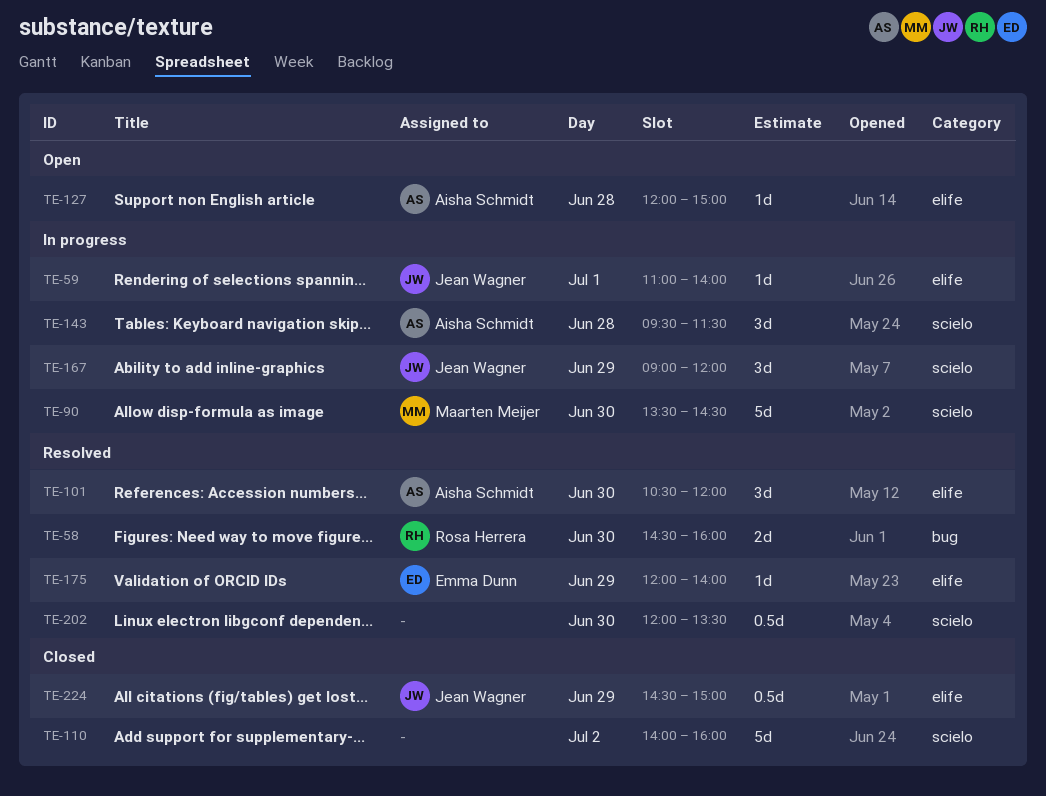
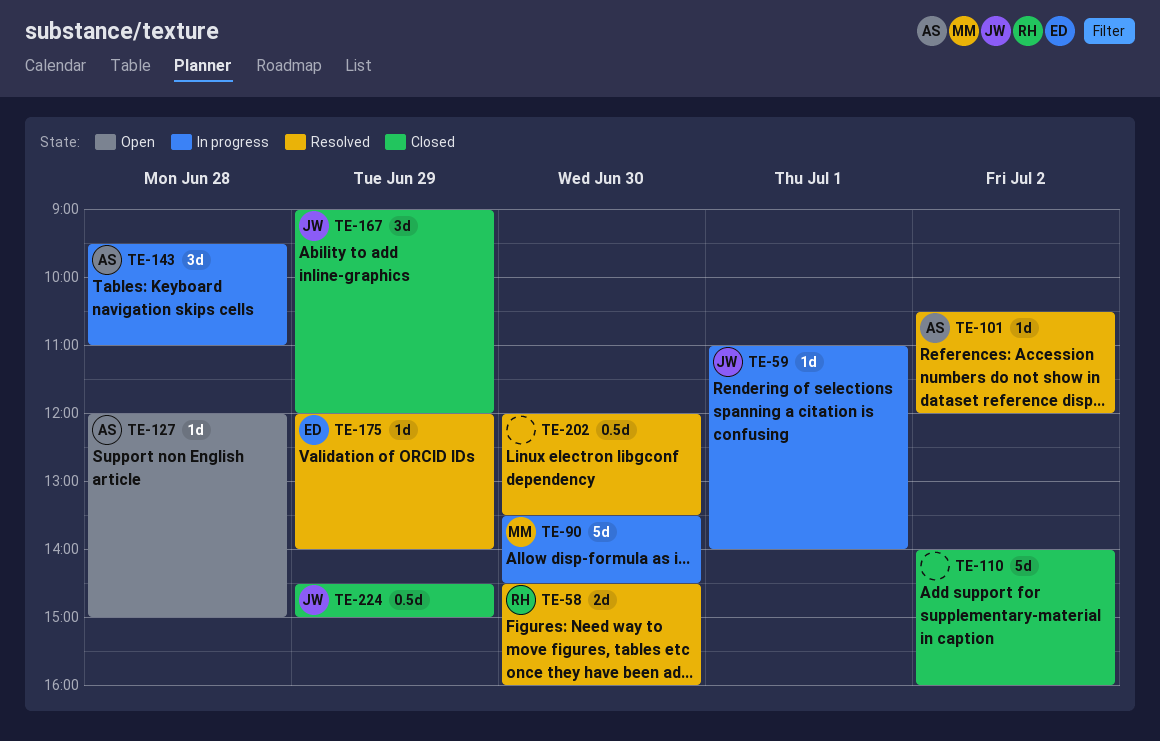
TE-101, estimate: 3d -> 1d
TE-101, day: Jun 30 -> Jul 2
TE-143, ends: 11:30 -> 11:00
TE-167, status: In progress -> Closed

